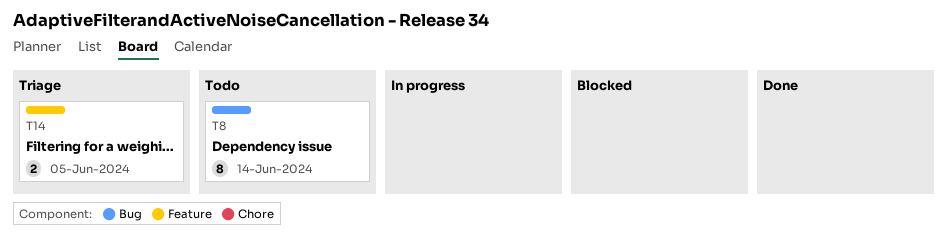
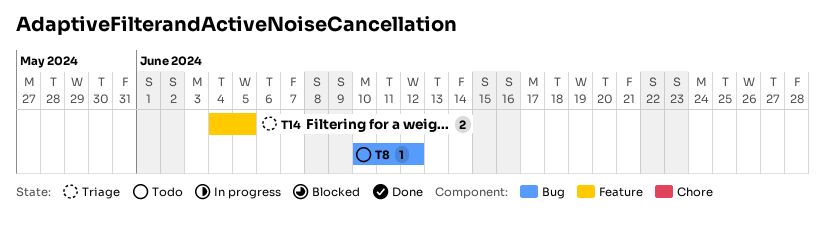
T8, estimate: 8 -> 1
T8, due: Jun 14 -> Jun 12

